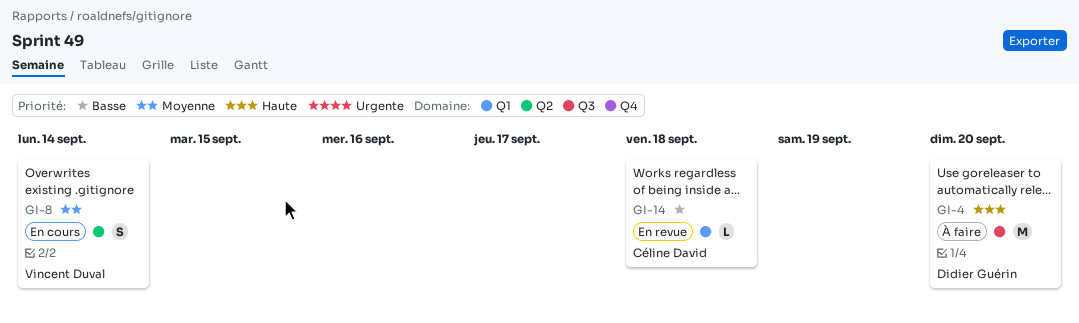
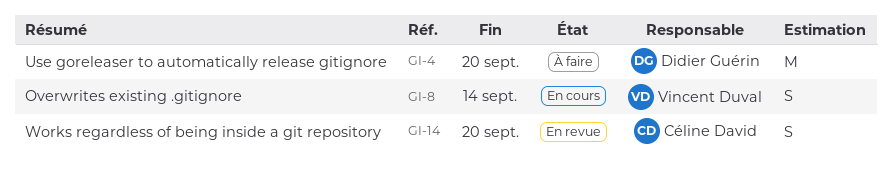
GI-14, estimate: L -> S
GI-14, due: Sep 18 -> Sep 20

